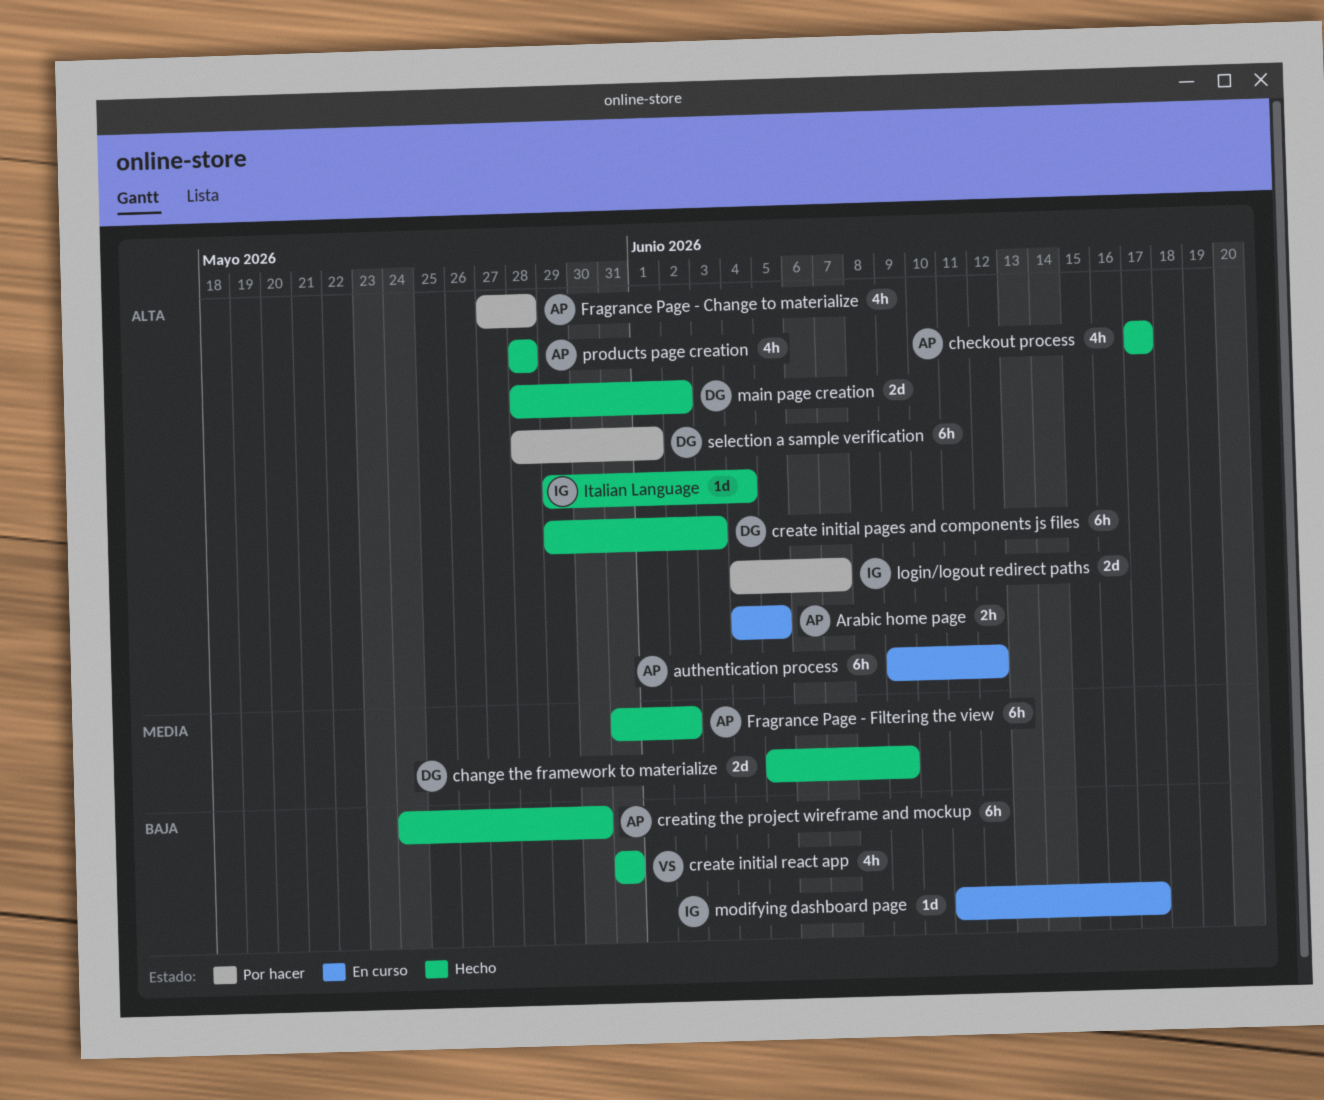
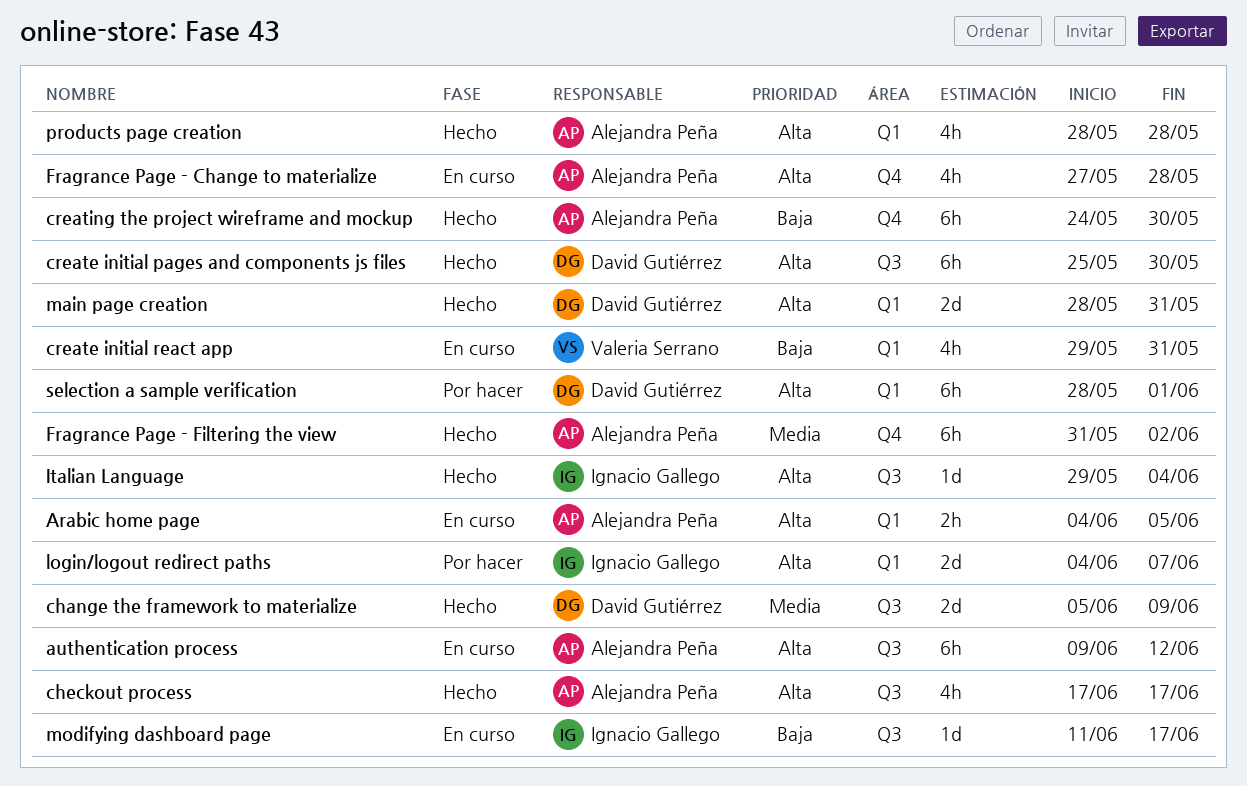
create initial pages and components js files, start: May 29 -> May 25
create initial pages and components js files, due: Jun 3 -> May 30
create initial react app, status: Hecho -> En curso
create initial react app, start: May 31 -> May 29
Fragrance Page - Change to materialize, status: Por hacer -> En curso
main page creation, due: Jun 2 -> May 31

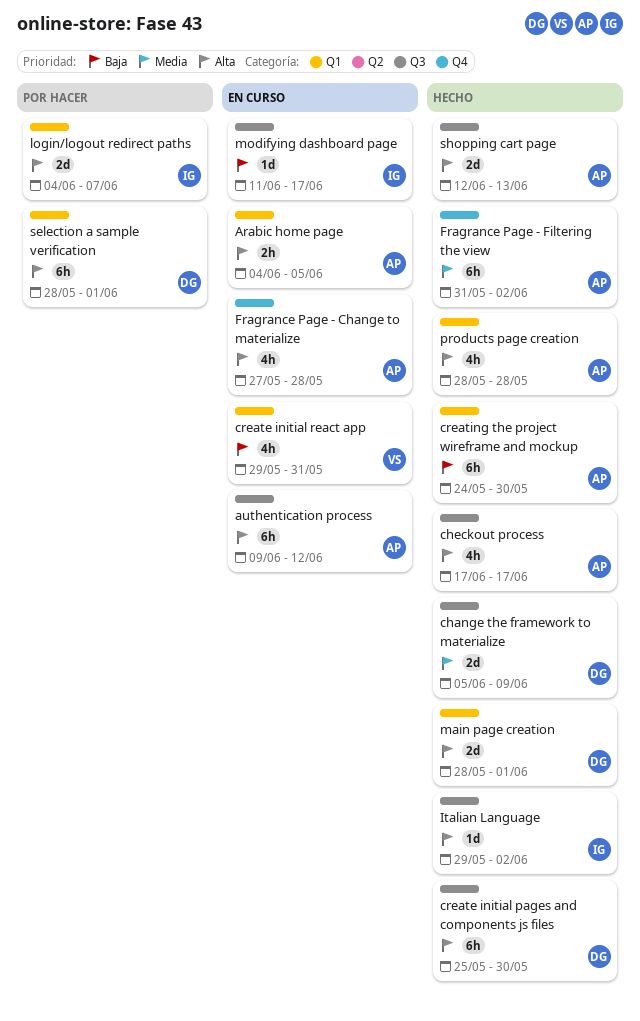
creating the project wireframe and mockup, label: Q4 -> Q1
Italian Language, due: Jun 4 -> Jun 2
main page creation, due: May 31 -> Jun 1
shopping cart page: none -> present

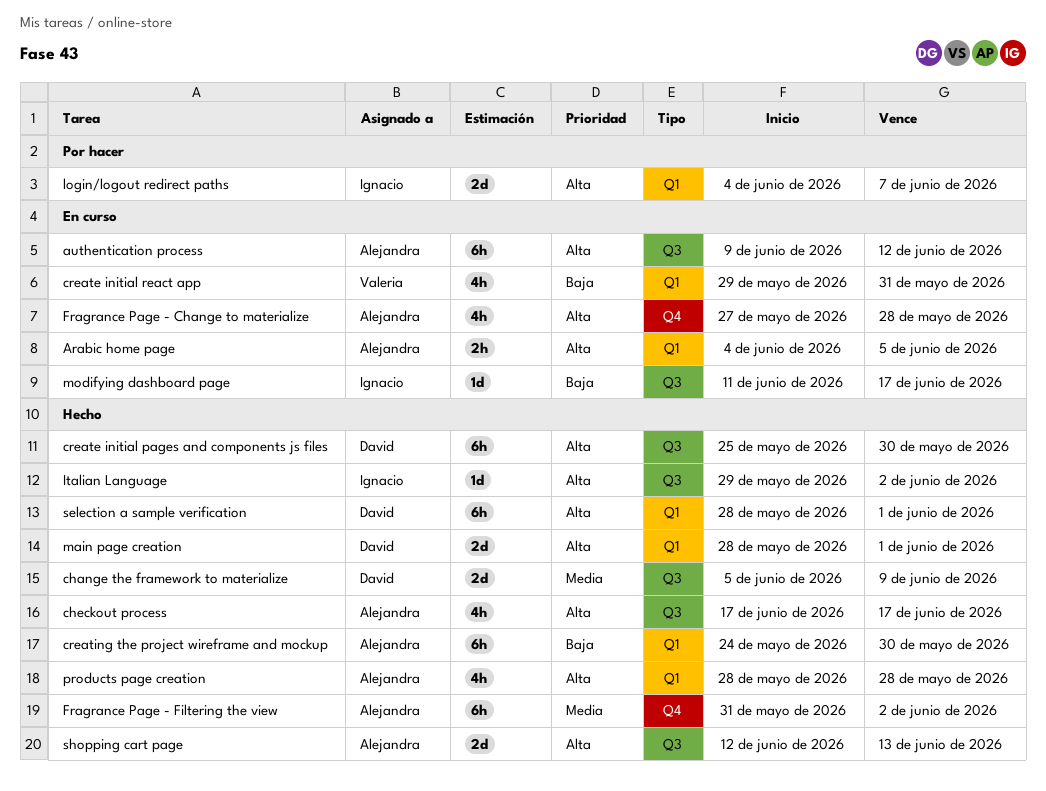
selection a sample verification, status: Por hacer -> Hecho

